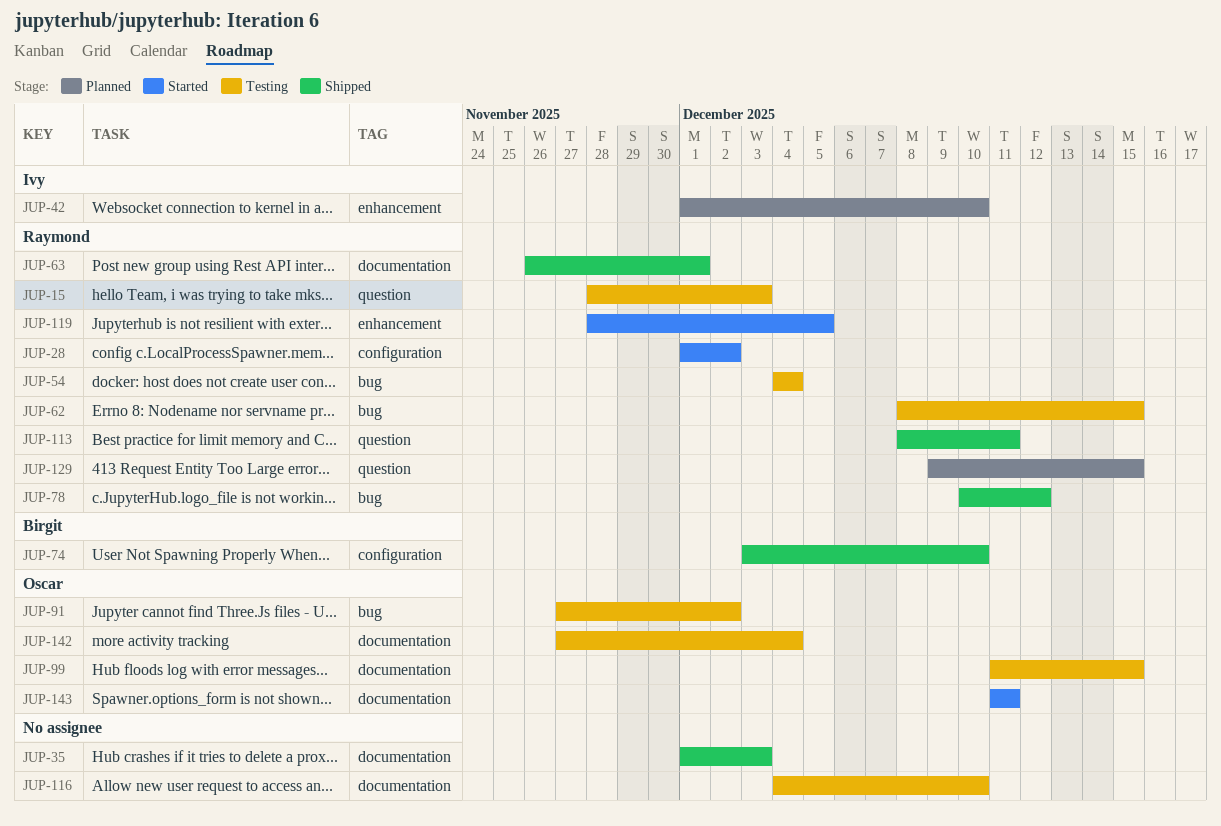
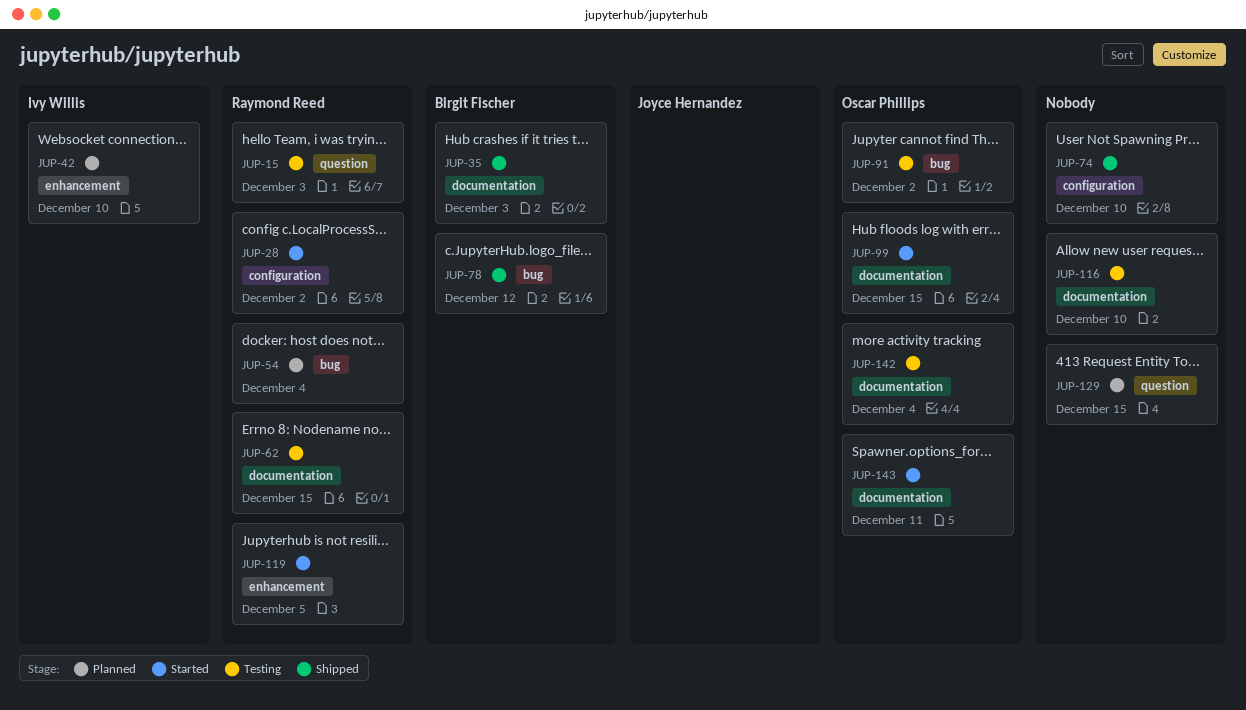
JUP-35, owner: none -> Birgit Fischer
JUP-54, status: Testing -> Planned
JUP-62, label: bug -> documentation
JUP-63: present -> none
JUP-74, owner: Birgit Fischer -> none
JUP-78, owner: Raymond Reed -> Birgit Fischer
JUP-99, status: Testing -> Started
JUP-113: present -> none
JUP-129, owner: Raymond Reed -> none

